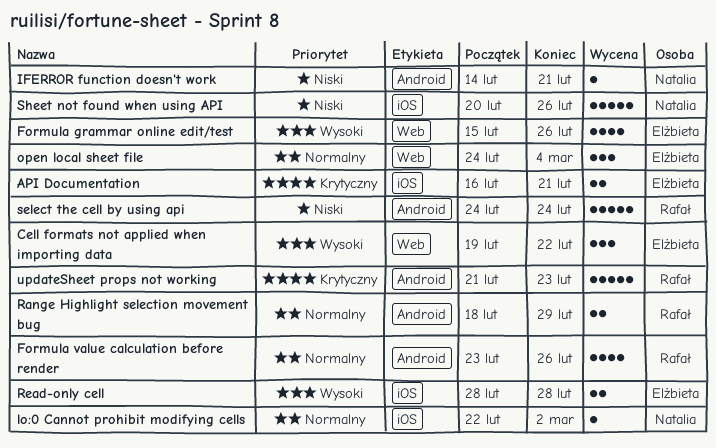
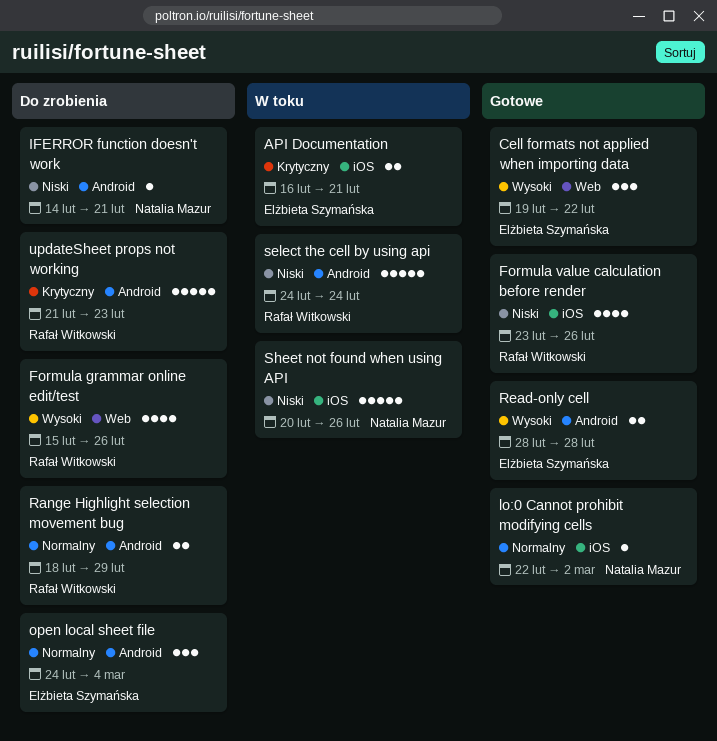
Formula grammar online edit/test, owner: Elżbieta Szymańska -> Rafał Witkowski
Formula value calculation before render, priority: Normalny -> Niski
Formula value calculation before render, label: Android -> iOS
open local sheet file, label: Web -> Android
Read-only cell, label: iOS -> Android

